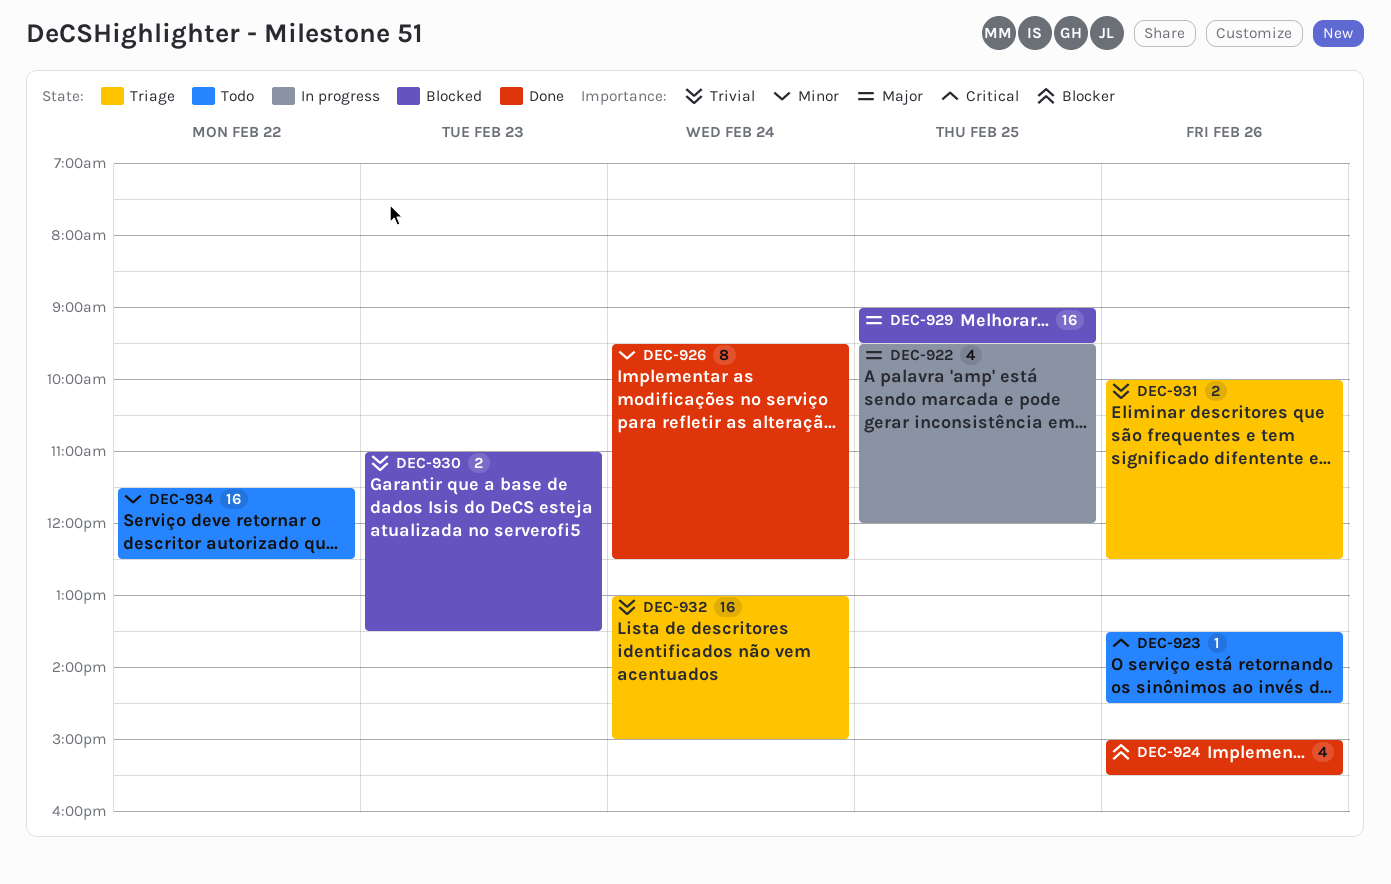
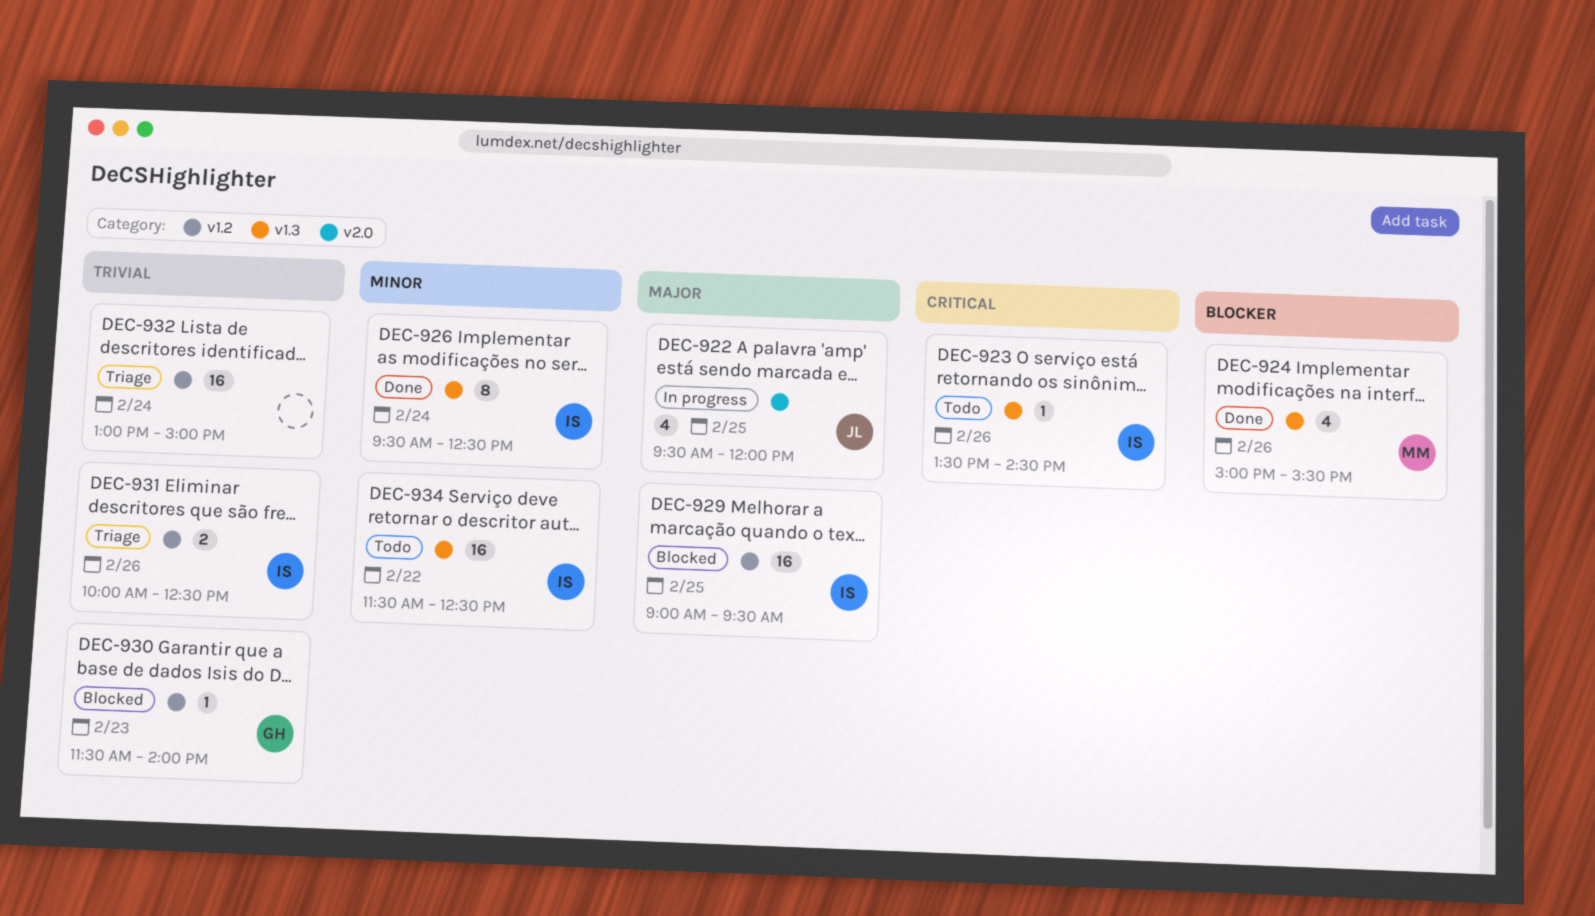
DEC-930, estimate: 2 -> 1
DEC-930, begins: 11:00 -> 11:30
DEC-930, ends: 13:30 -> 14:00

